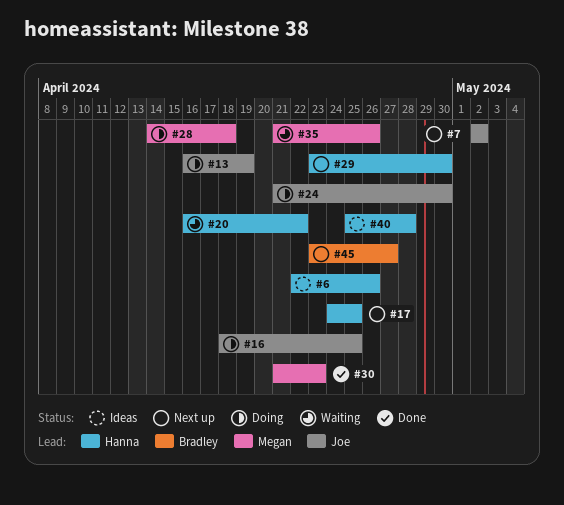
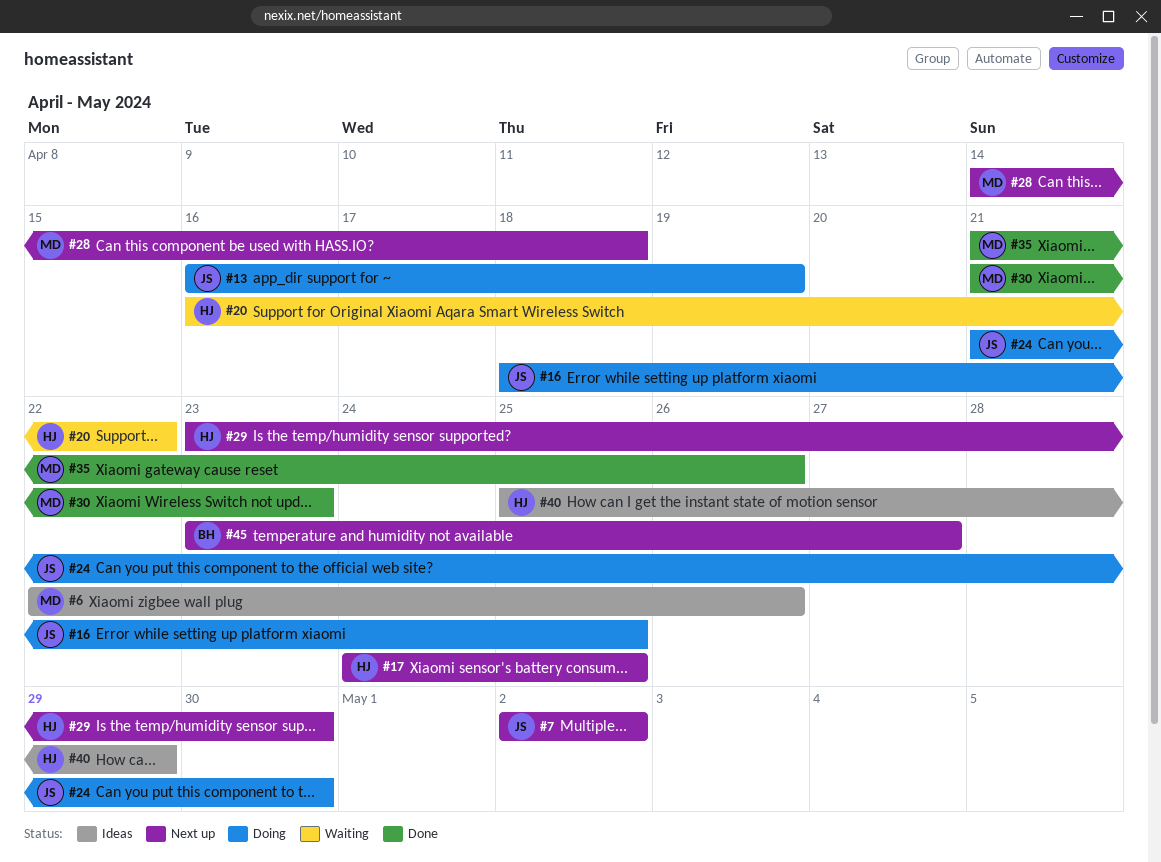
#6, owner: Hanna -> Megan
#28, status: Doing -> Next up
#35, status: Waiting -> Done
#40, due: Apr 28 -> Apr 29

